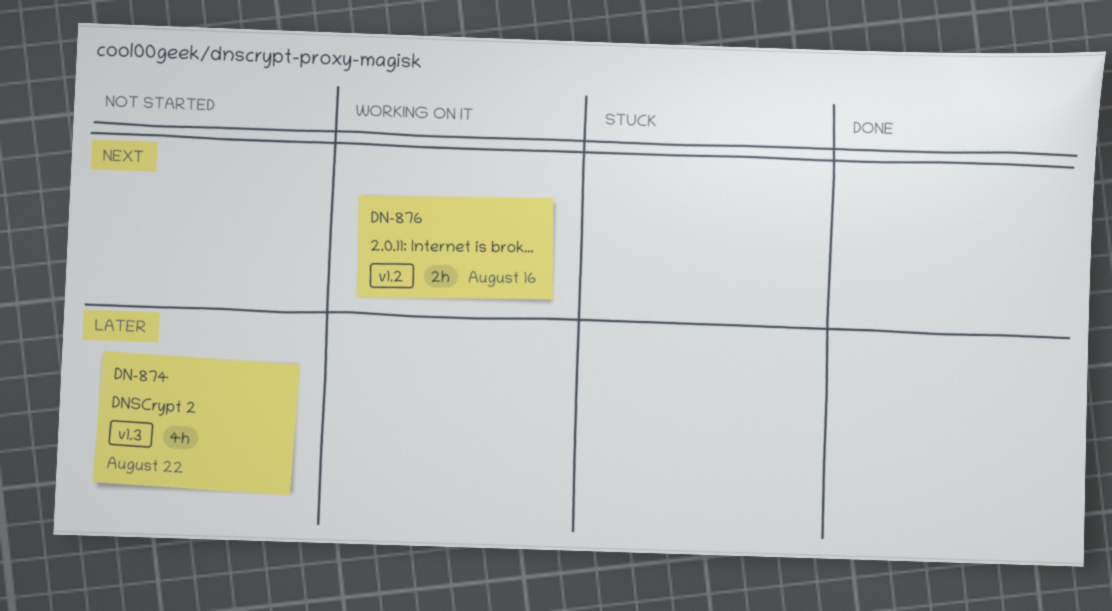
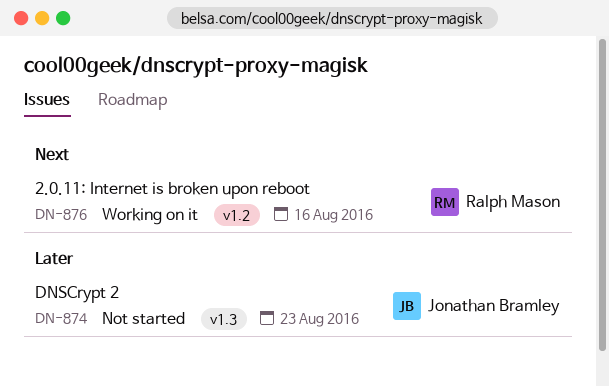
DN-874, due: Aug 22 -> Aug 23

